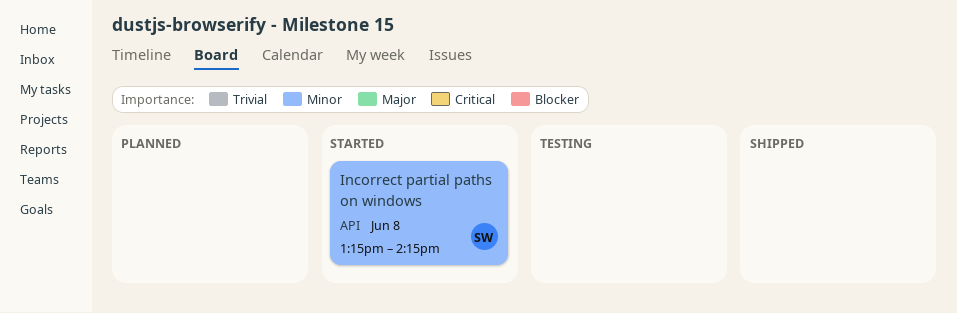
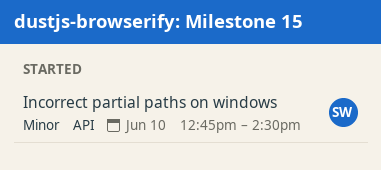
Incorrect partial paths on windows, day: Jun 8 -> Jun 10
Incorrect partial paths on windows, begins: 13:15 -> 12:45
Incorrect partial paths on windows, ends: 14:15 -> 14:30

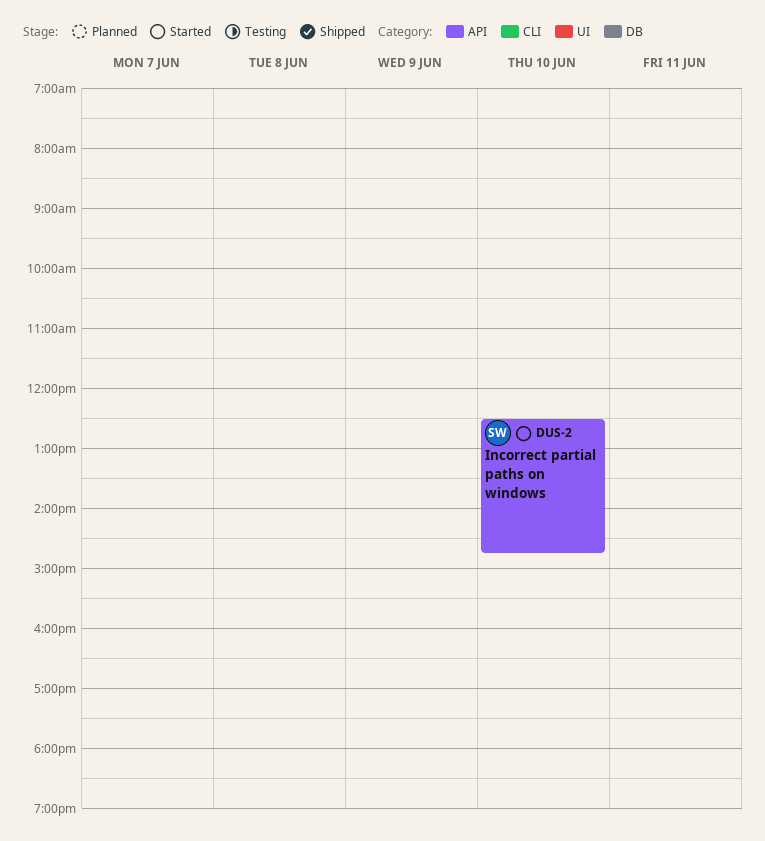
Incorrect partial paths on windows, begins: 12:45 -> 12:30
Incorrect partial paths on windows, ends: 14:30 -> 14:45

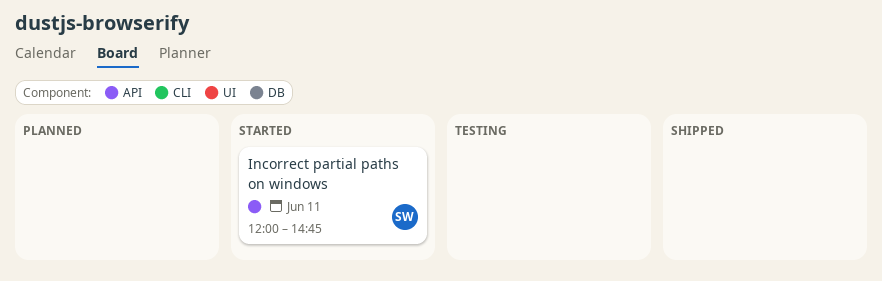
Incorrect partial paths on windows, day: Jun 10 -> Jun 11
Incorrect partial paths on windows, begins: 12:30 -> 12:00

